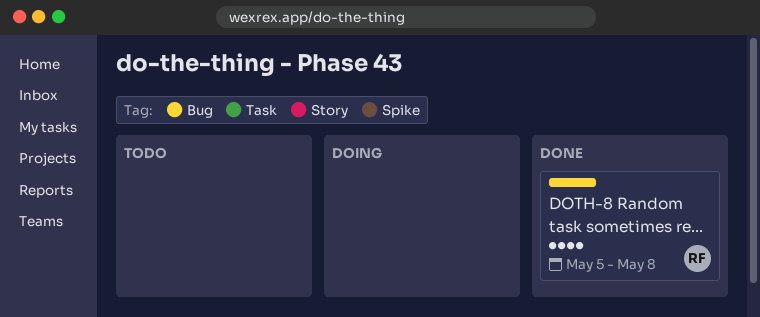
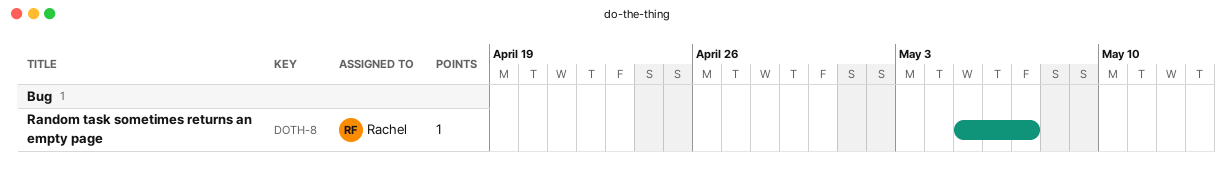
DOTH-8, estimate: 4 -> 1
DOTH-8, due: May 8 -> May 7

